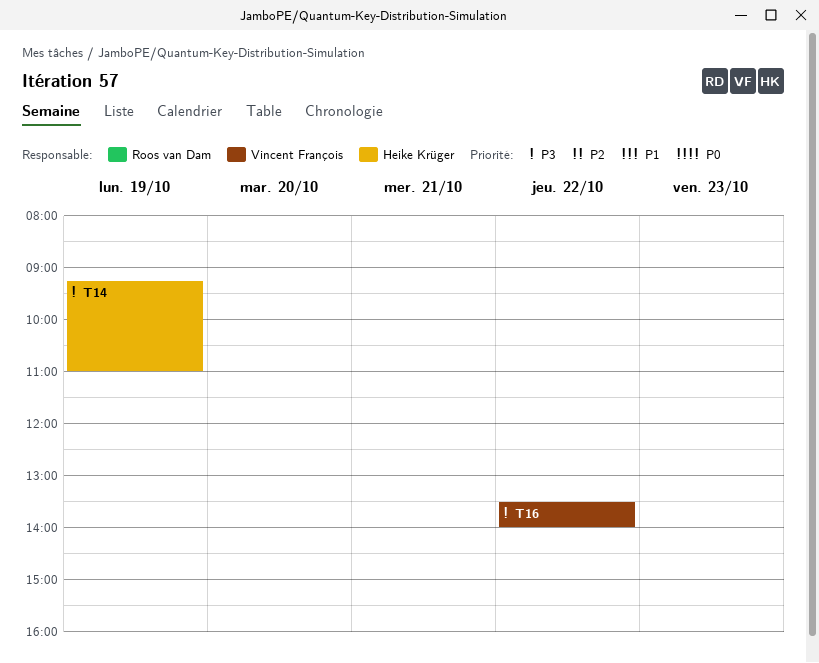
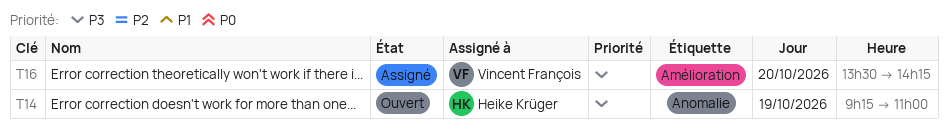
T16, day: Oct 22 -> Oct 20
T16, ends: 14:00 -> 14:15

